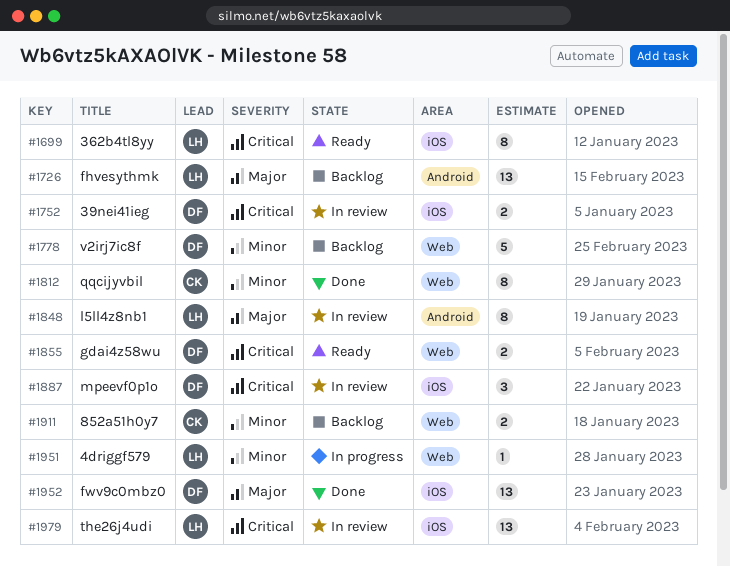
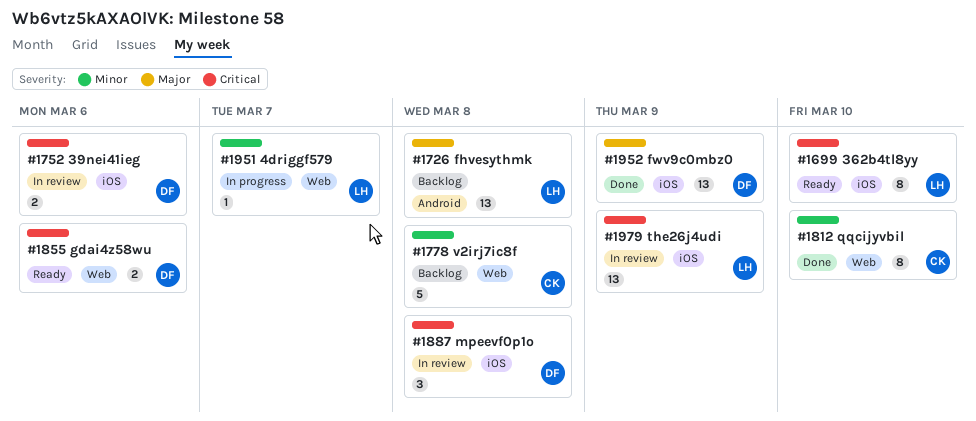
#1778, owner: DF -> CK
#1848: present -> none
#1911: present -> none

